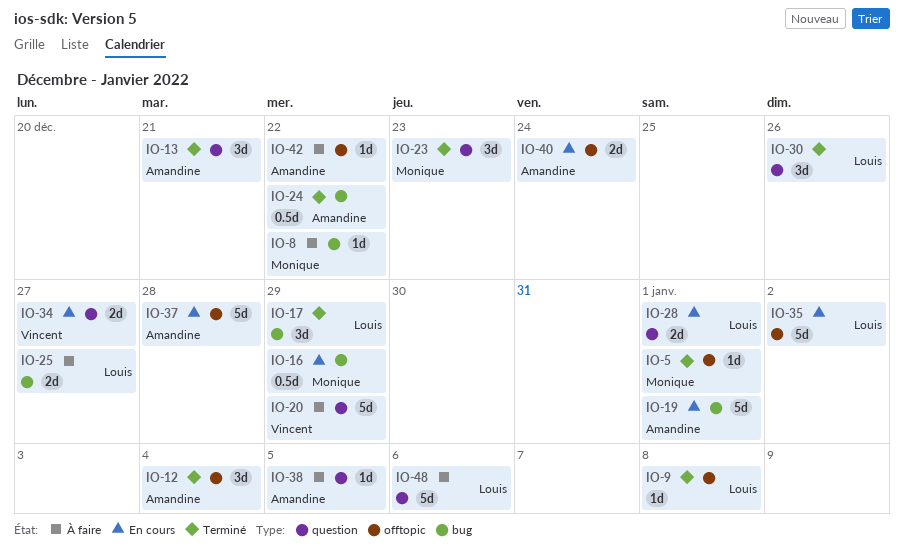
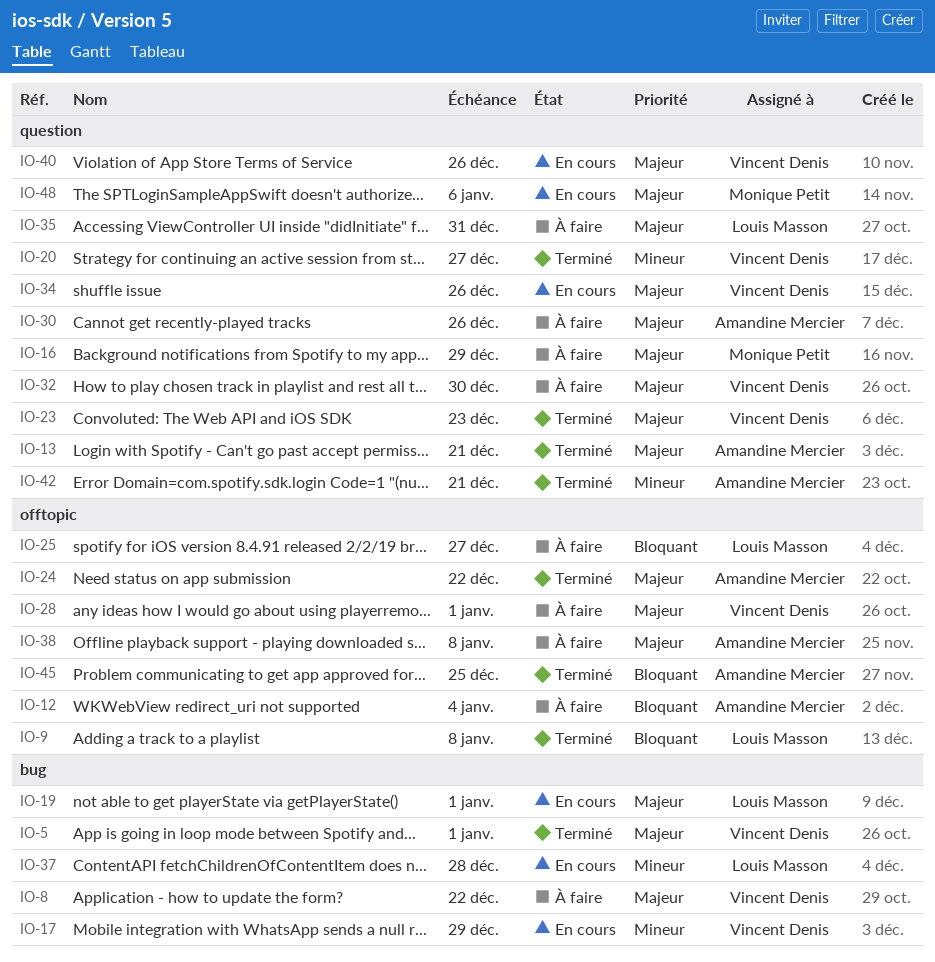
IO-5, owner: Monique Petit -> Vincent Denis
IO-5, label: offtopic -> bug
IO-8, owner: Monique Petit -> Vincent Denis
IO-12, status: Terminé -> À faire
IO-16, status: En cours -> À faire
IO-16, label: bug -> question
IO-17, status: Terminé -> En cours
IO-17, owner: Louis Masson -> Vincent Denis
IO-19, owner: Amandine Mercier -> Louis Masson
IO-20, status: À faire -> Terminé
IO-20, due: Dec 29 -> Dec 27
IO-23, owner: Monique Petit -> Vincent Denis
IO-24, label: bug -> offtopic
IO-25, label: bug -> offtopic
IO-28, status: En cours -> À faire
IO-28, owner: Louis Masson -> Vincent Denis
IO-28, label: question -> offtopic
IO-30, status: Terminé -> À faire
IO-30, owner: Louis Masson -> Amandine Mercier
IO-32: none -> present
IO-34, due: Dec 27 -> Dec 26
IO-35, status: En cours -> À faire
IO-35, label: offtopic -> question
IO-35, due: Jan 2 -> Dec 31
IO-37, owner: Amandine Mercier -> Louis Masson
IO-37, label: offtopic -> bug
IO-38, label: question -> offtopic
IO-38, due: Jan 5 -> Jan 8
IO-40, owner: Amandine Mercier -> Vincent Denis
IO-40, label: offtopic -> question
IO-40, due: Dec 24 -> Dec 26
IO-42, status: À faire -> Terminé
IO-42, label: offtopic -> question
IO-42, due: Dec 22 -> Dec 21
IO-45: none -> present
IO-48, status: À faire -> En cours
IO-48, owner: Louis Masson -> Monique Petit

